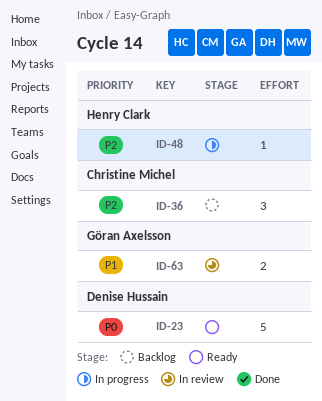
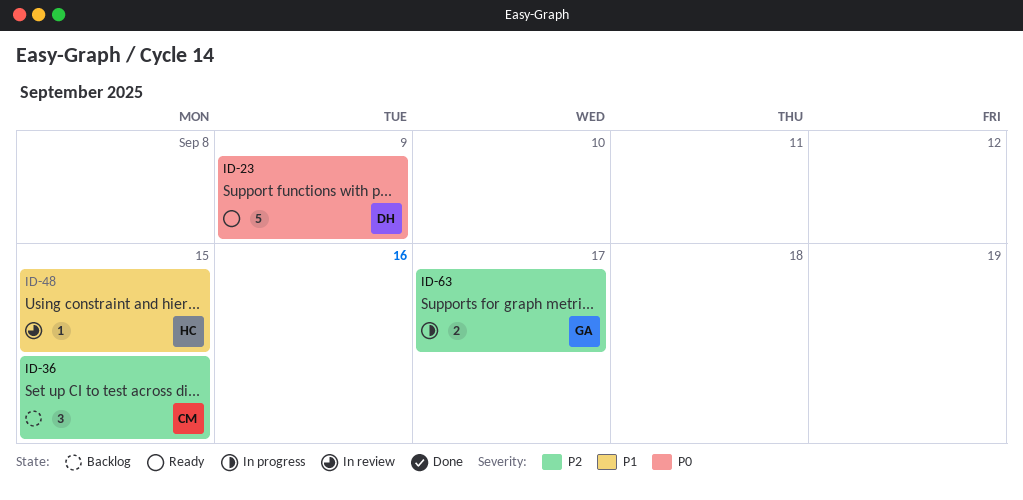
ID-48, status: In progress -> In review
ID-48, priority: P2 -> P1
ID-63, status: In review -> In progress
ID-63, priority: P1 -> P2

